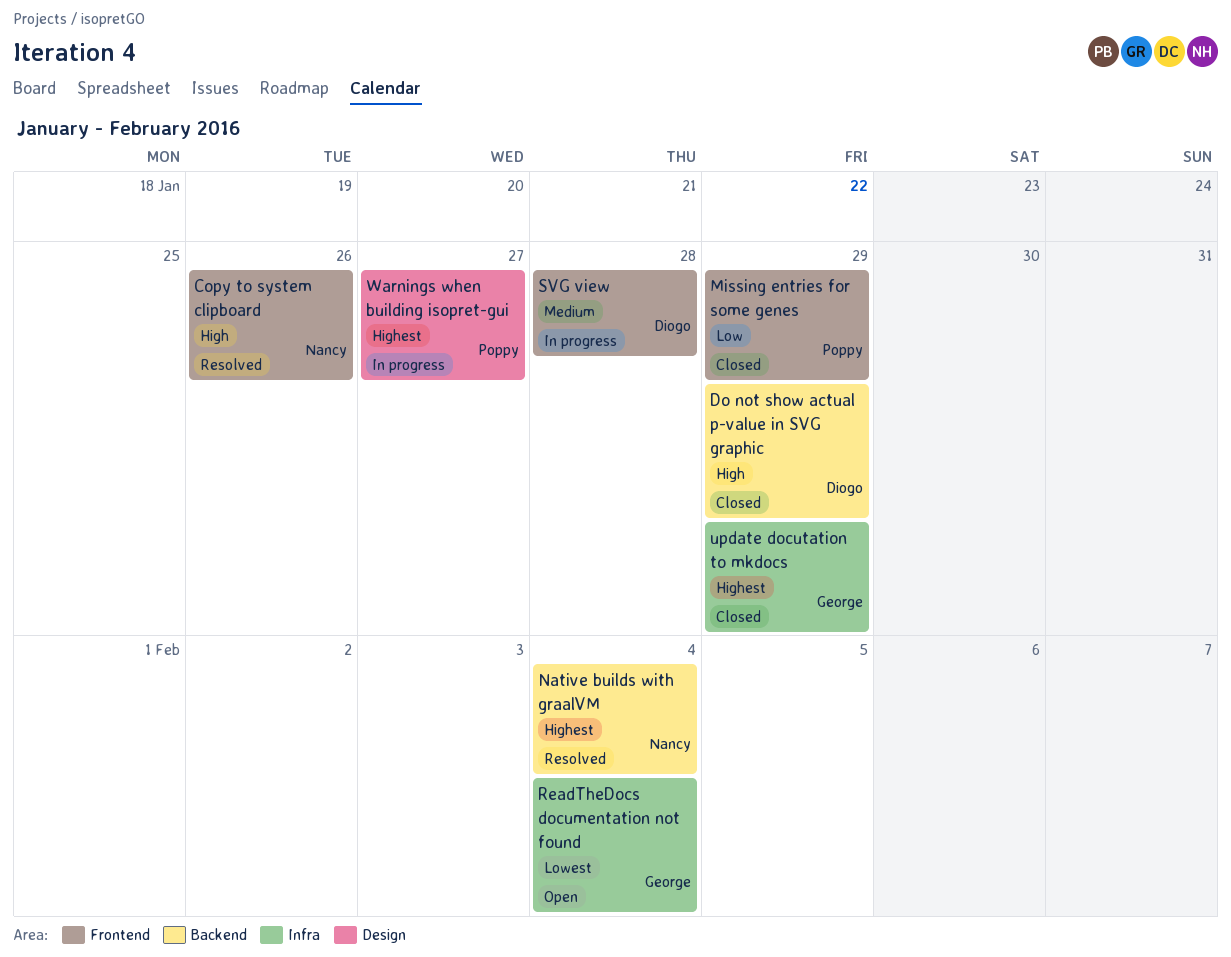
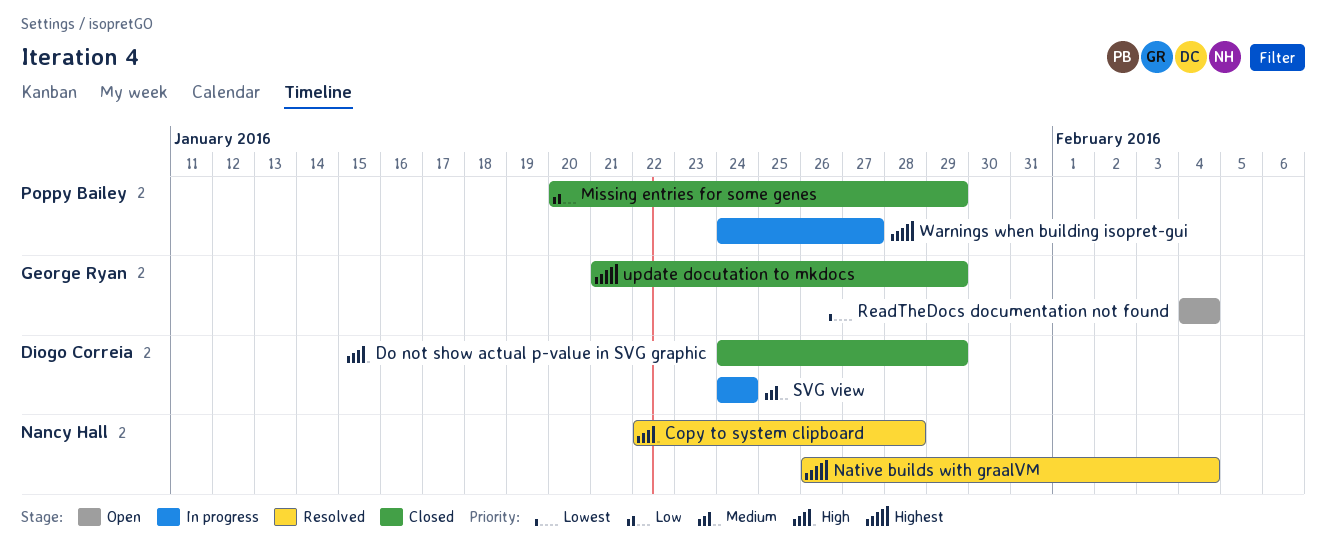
Copy to system clipboard, due: Jan 26 -> Jan 28
SVG view, due: Jan 28 -> Jan 24

